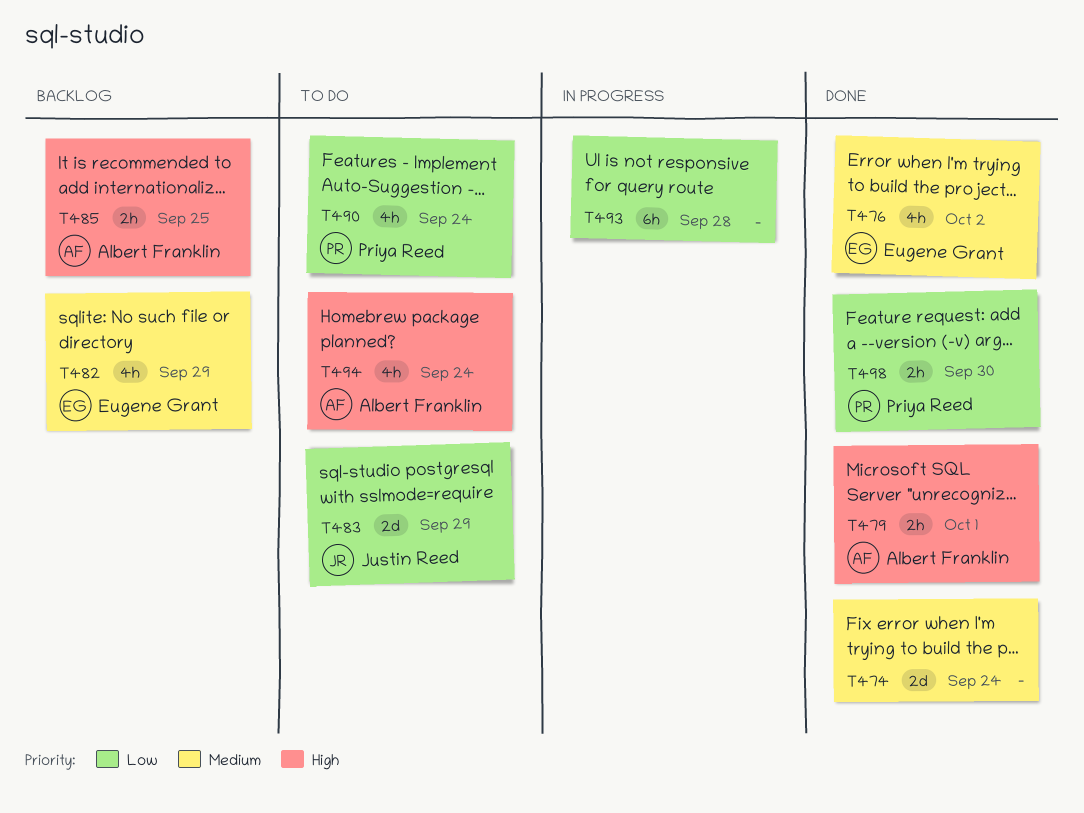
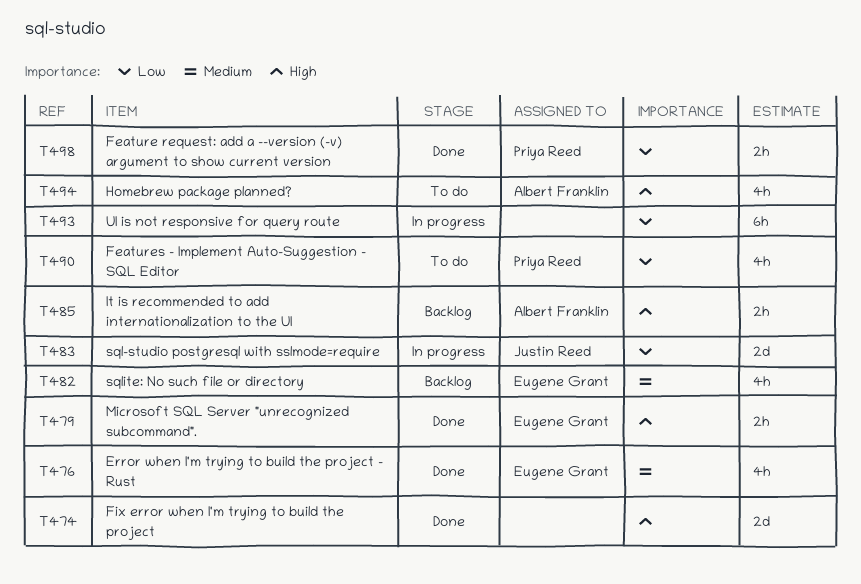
T474, priority: Medium -> High
T479, owner: Albert Franklin -> Eugene Grant
T483, status: To do -> In progress

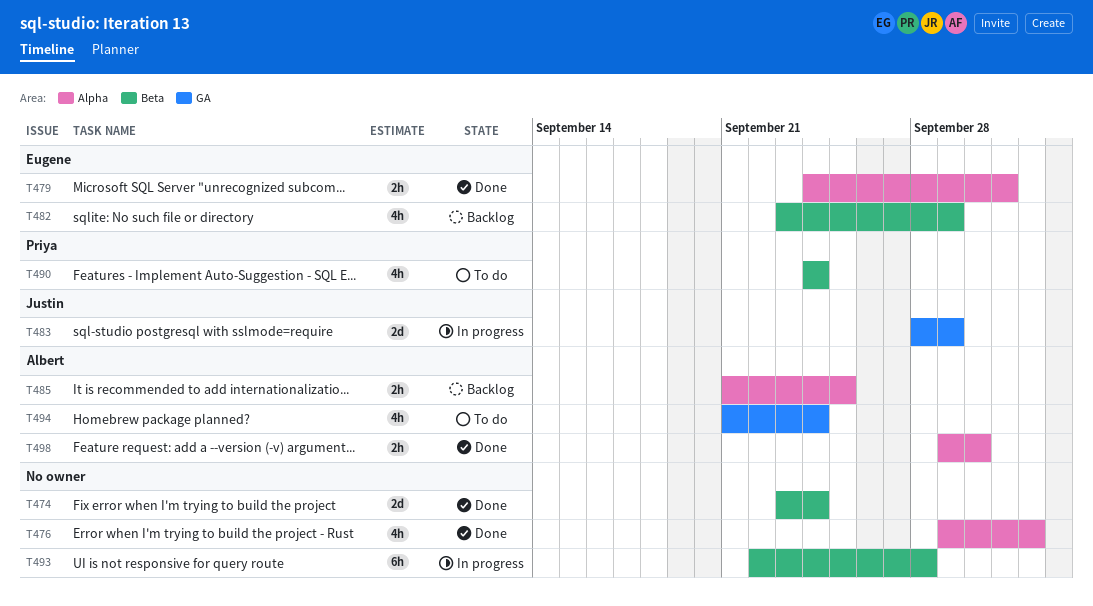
T476, owner: Eugene Grant -> none
T498, owner: Priya Reed -> Albert Franklin

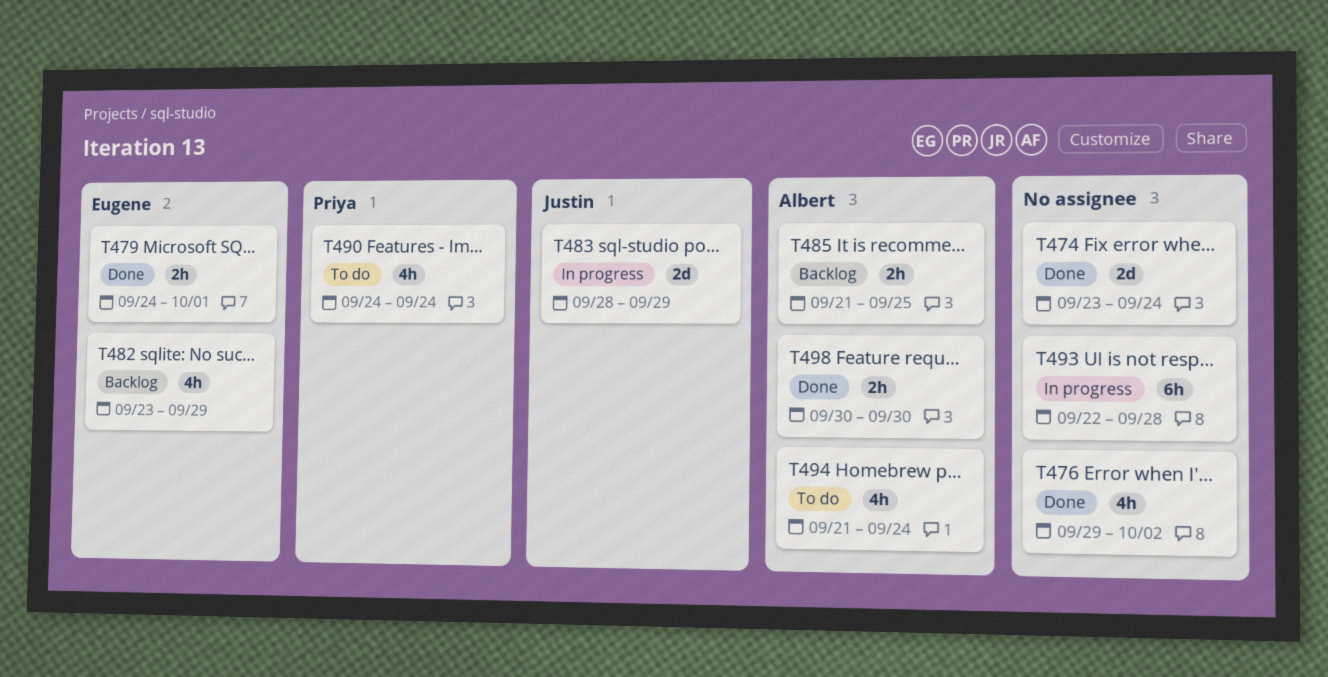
T498, start: Sep 29 -> Sep 30

